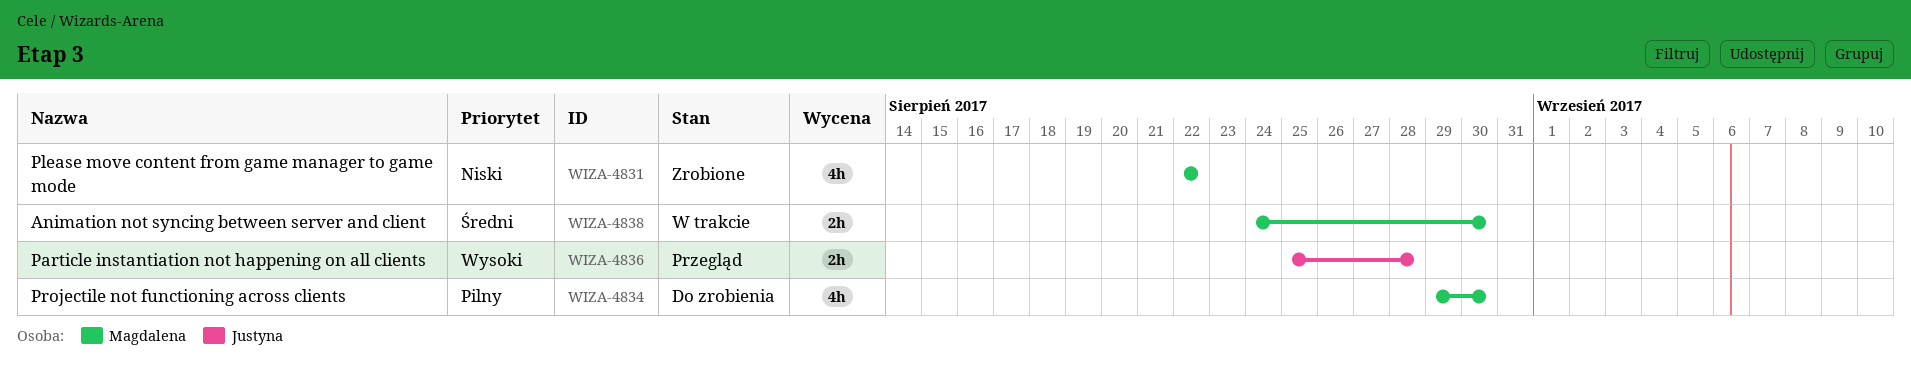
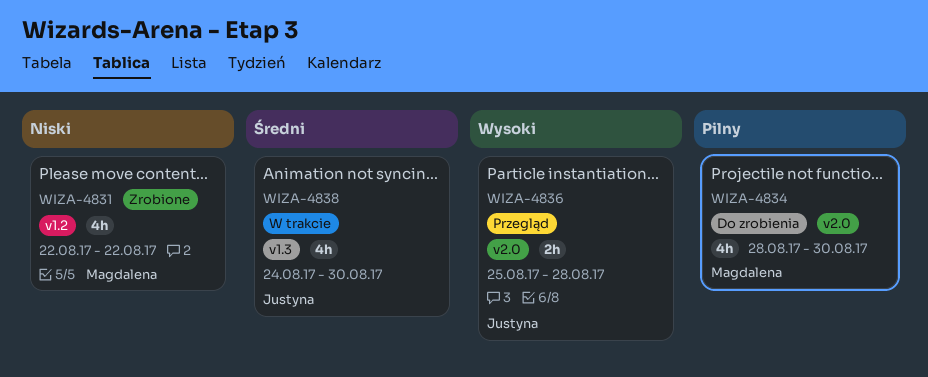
WIZA-4834, start: Aug 29 -> Aug 28
WIZA-4838, owner: Magdalena -> Justyna
WIZA-4838, estimate: 2h -> 4h

